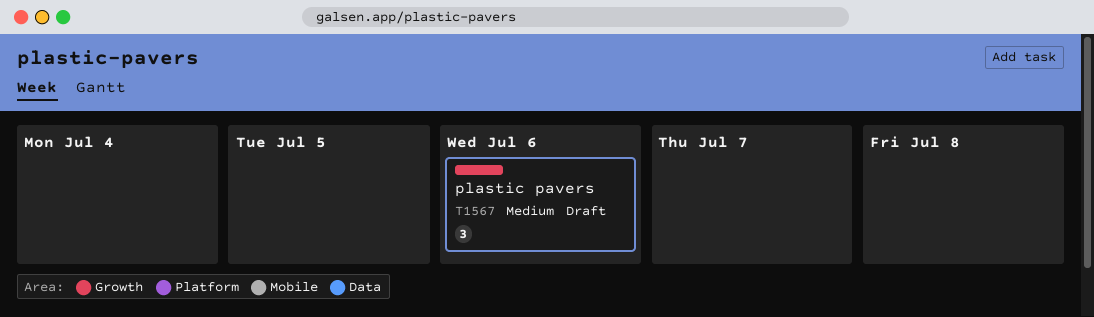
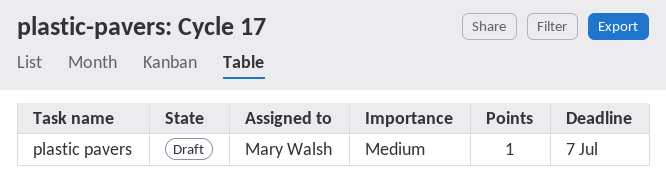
plastic pavers, estimate: 3 -> 1
plastic pavers, due: Jul 6 -> Jul 7

